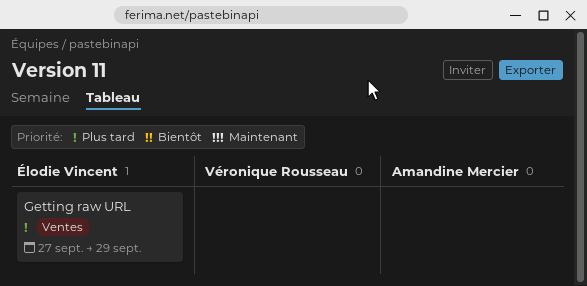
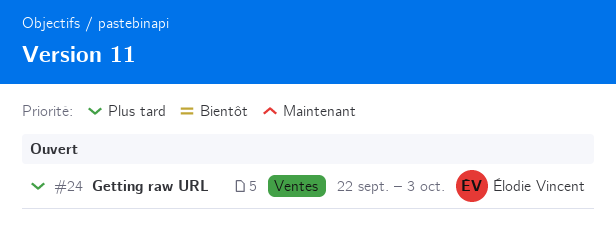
Getting raw URL, start: Sep 27 -> Sep 22
Getting raw URL, due: Sep 29 -> Oct 3

